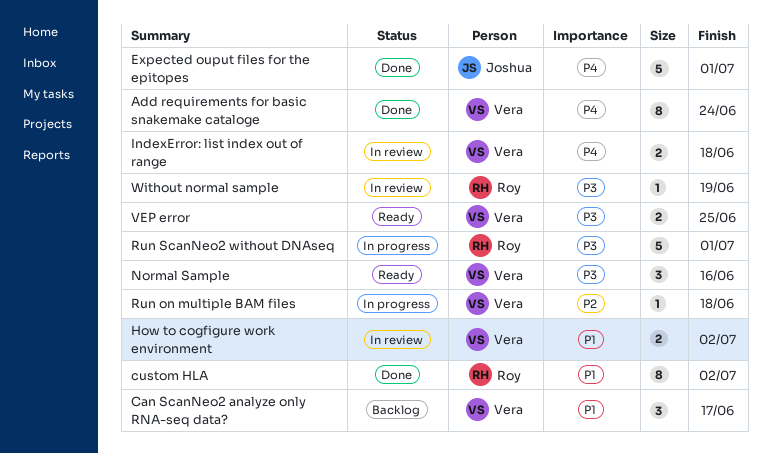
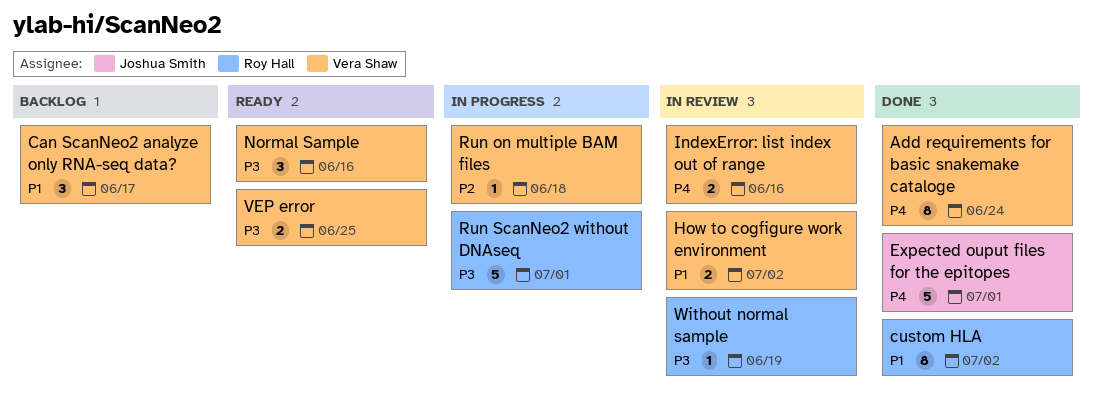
IndexError: list index out of range, due: Jun 18 -> Jun 16

